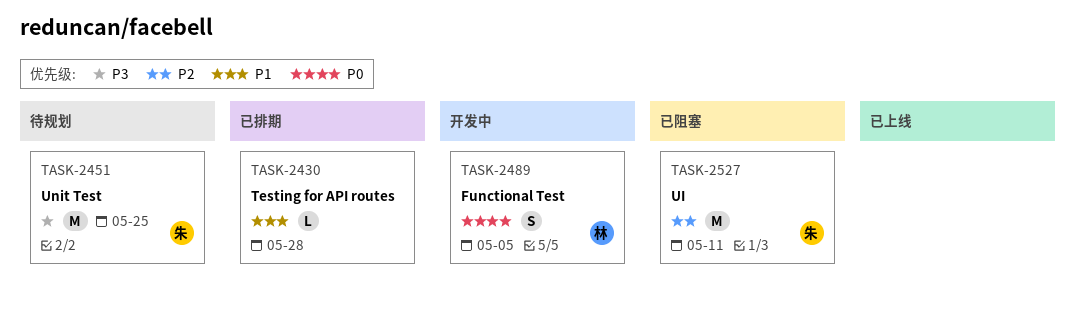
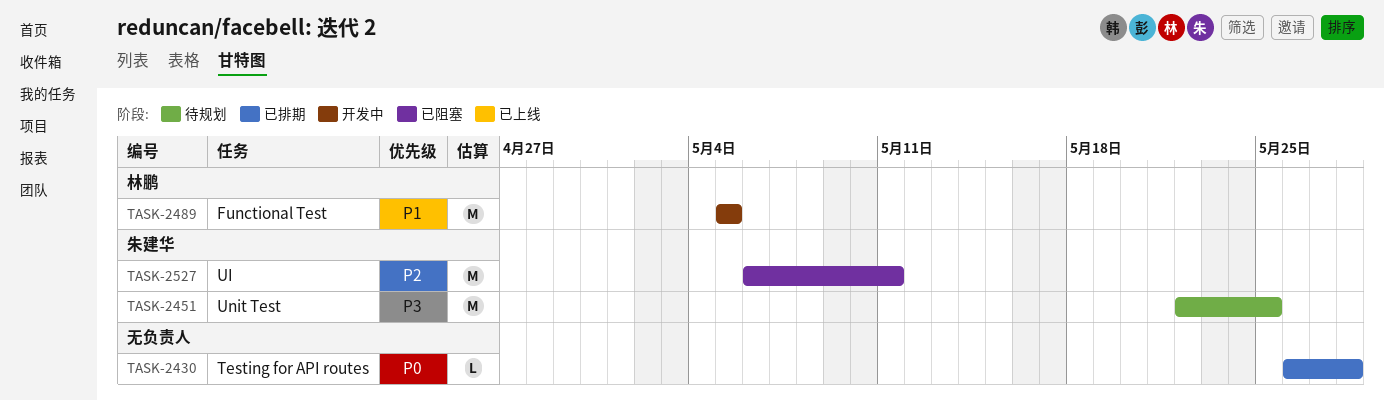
TASK-2430, priority: P1 -> P0
TASK-2489, priority: P0 -> P1
TASK-2489, estimate: S -> M

